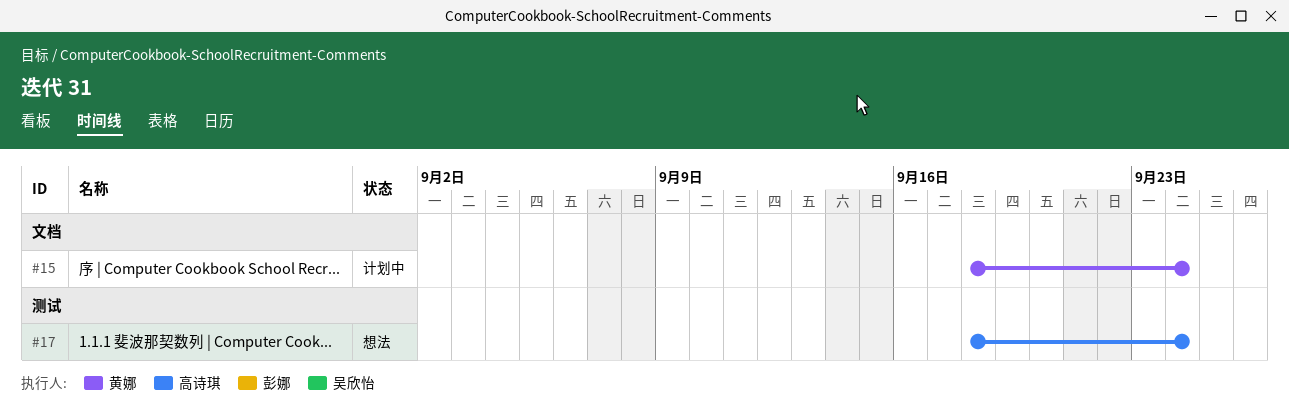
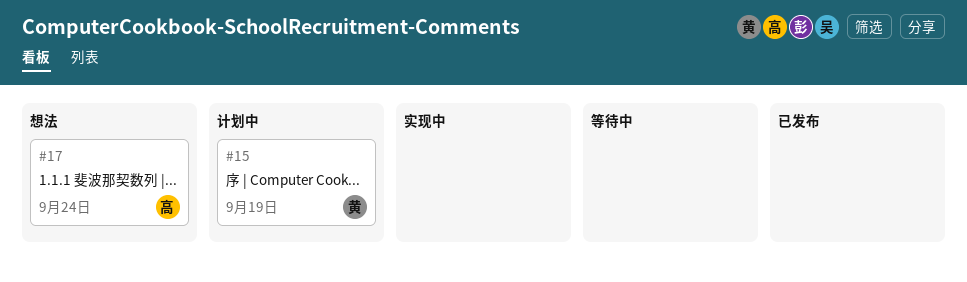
#15, due: Sep 24 -> Sep 19

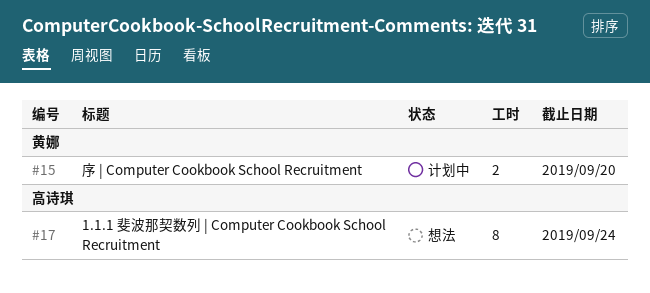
#15, due: Sep 19 -> Sep 20

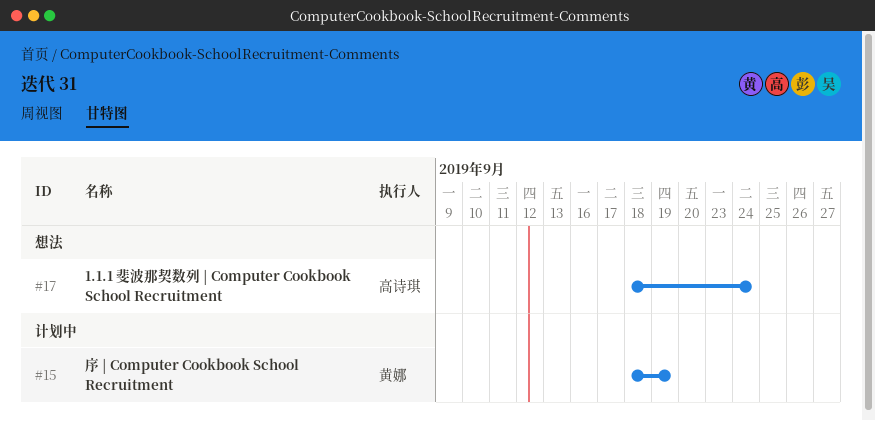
#15, due: Sep 20 -> Sep 19

